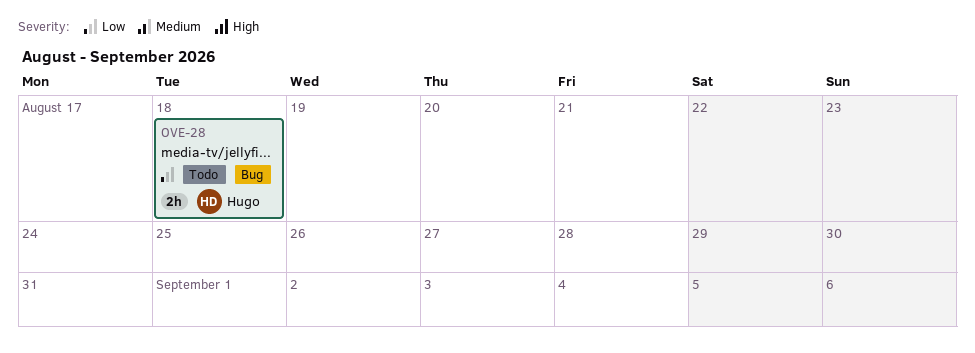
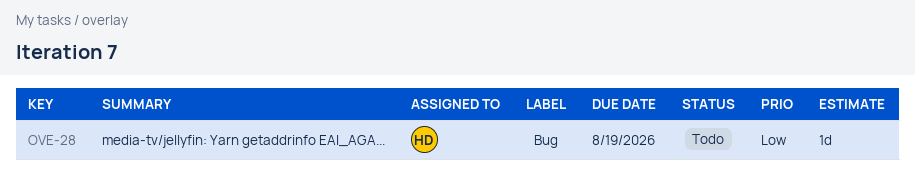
OVE-28, estimate: 2h -> 1d
OVE-28, due: Aug 18 -> Aug 19

